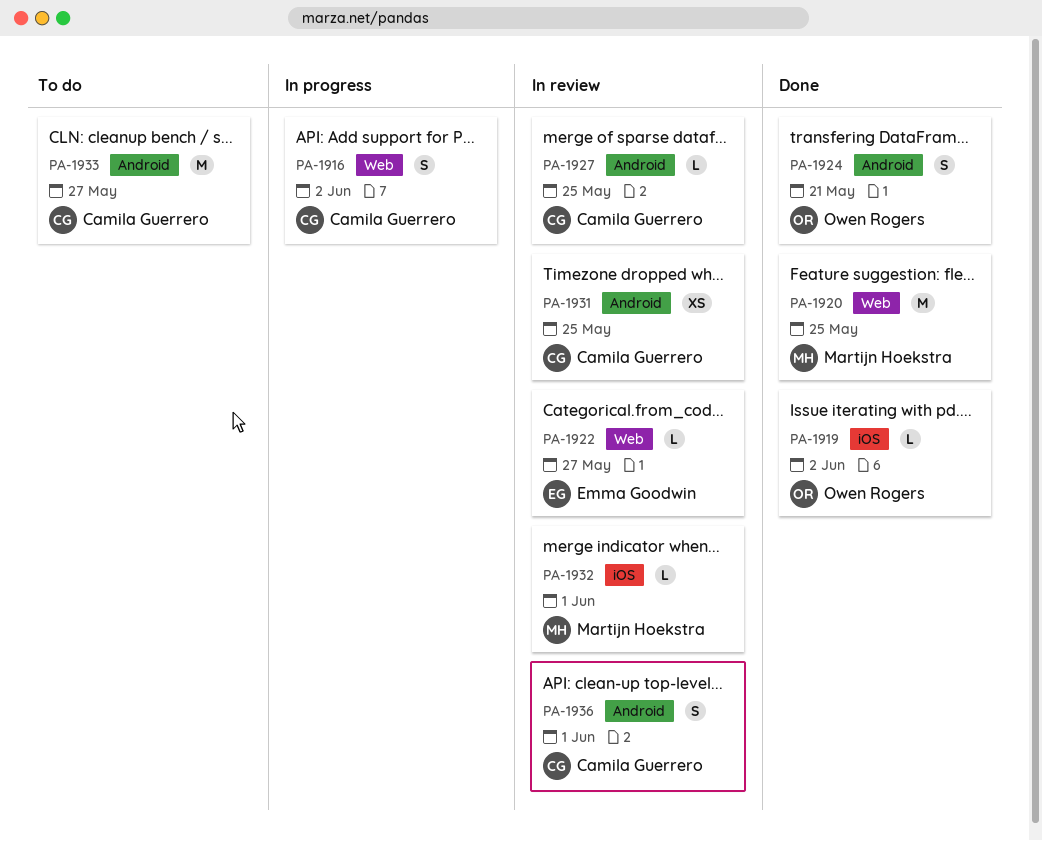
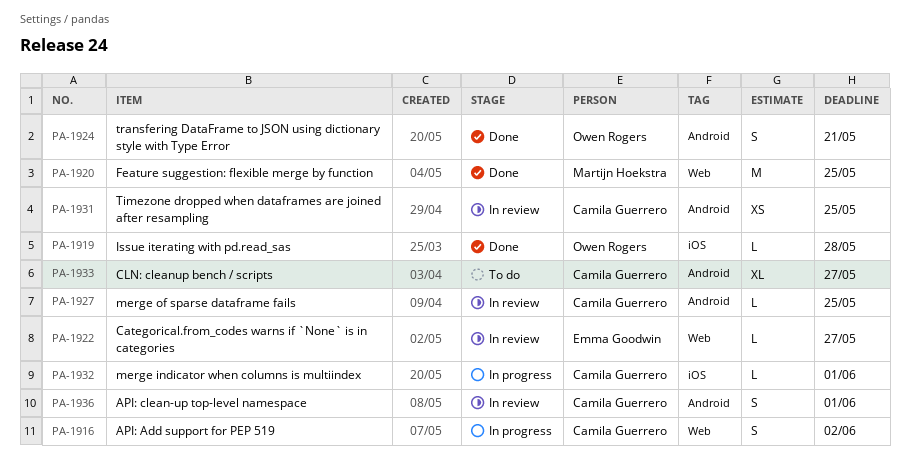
PA-1919, due: Jun 2 -> May 28
PA-1932, status: In review -> In progress
PA-1932, owner: Martijn Hoekstra -> Camila Guerrero
PA-1933, estimate: M -> XL

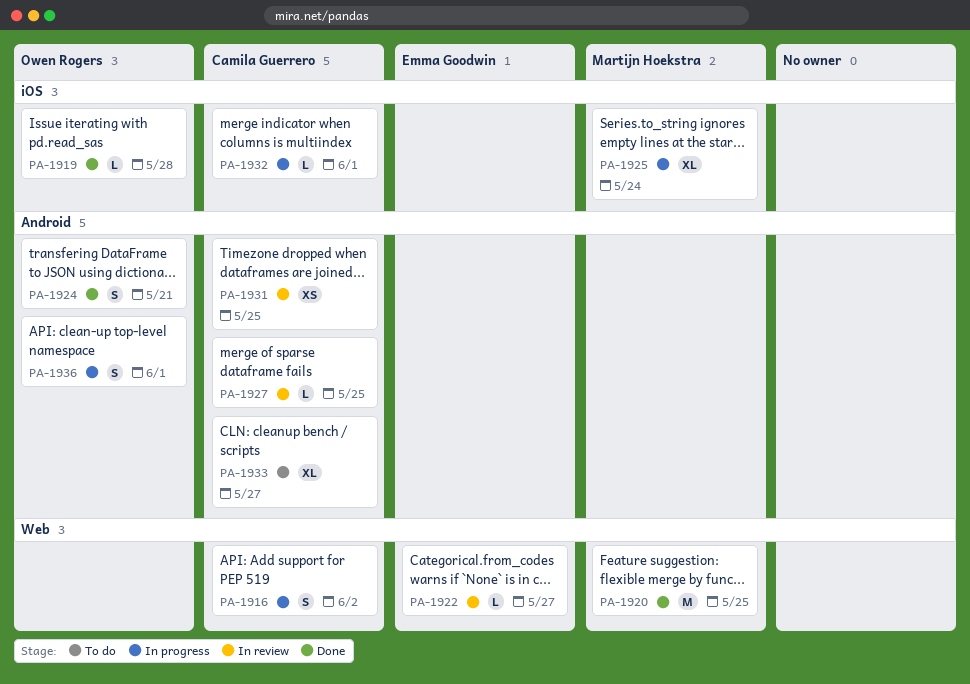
PA-1925: none -> present
PA-1936, status: In review -> In progress
PA-1936, owner: Camila Guerrero -> Owen Rogers

